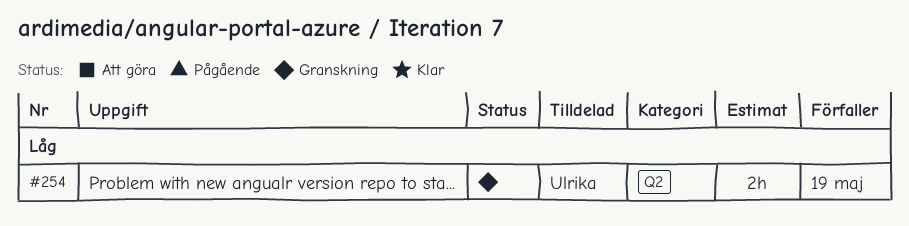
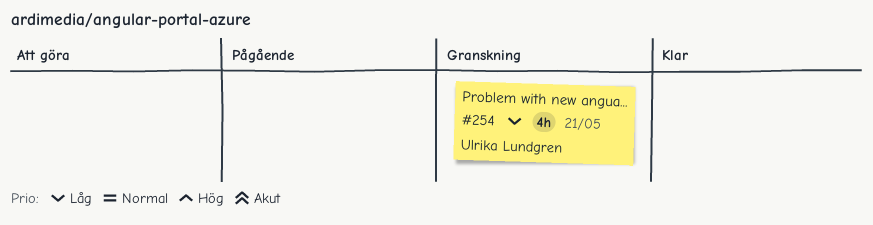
#254, estimate: 2h -> 4h
#254, due: May 19 -> May 21

